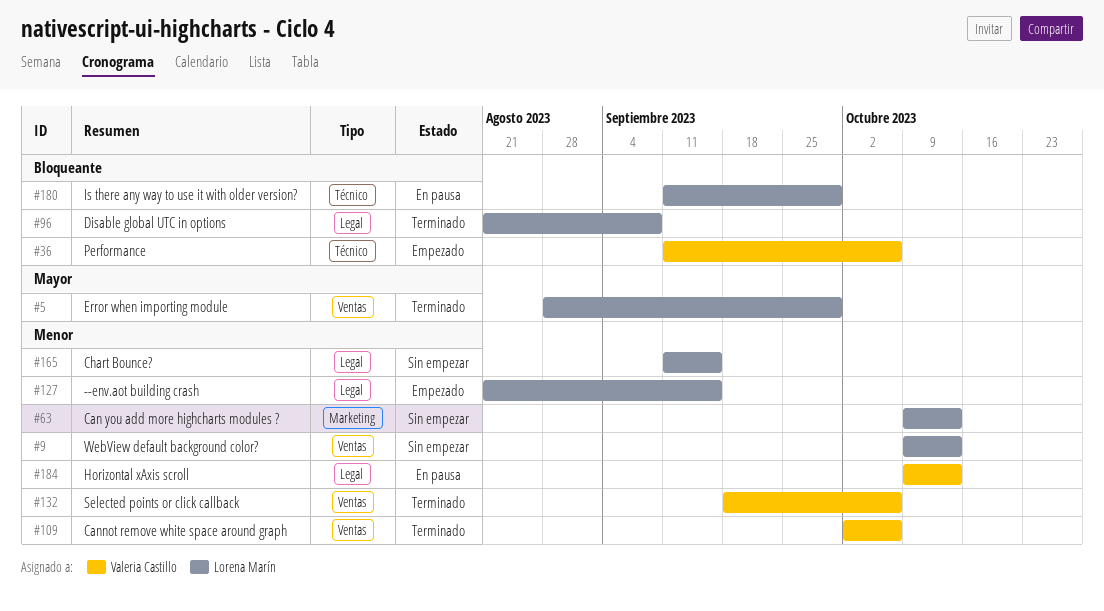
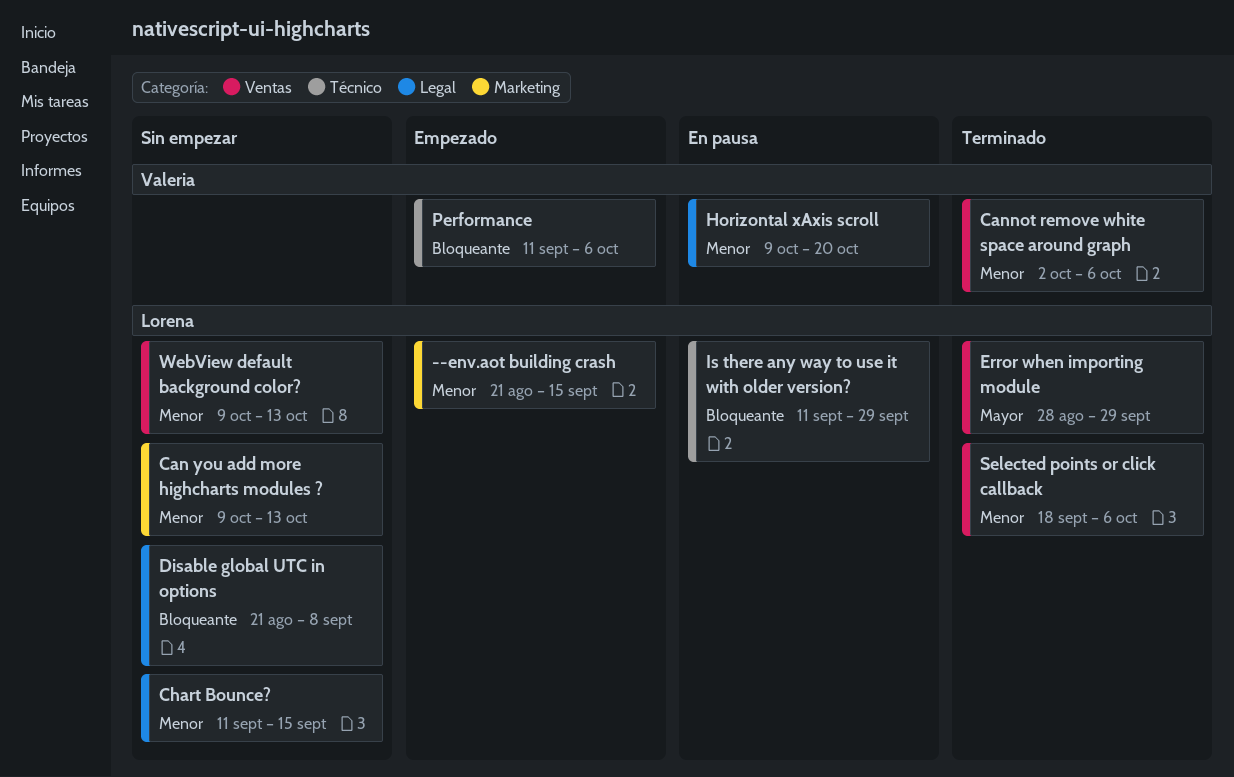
--env.aot building crash, label: Legal -> Marketing
Disable global UTC in options, status: Terminado -> Sin empezar
Horizontal xAxis scroll, due: Oct 13 -> Oct 20
Selected points or click callback, owner: Valeria Castillo -> Lorena Marín

